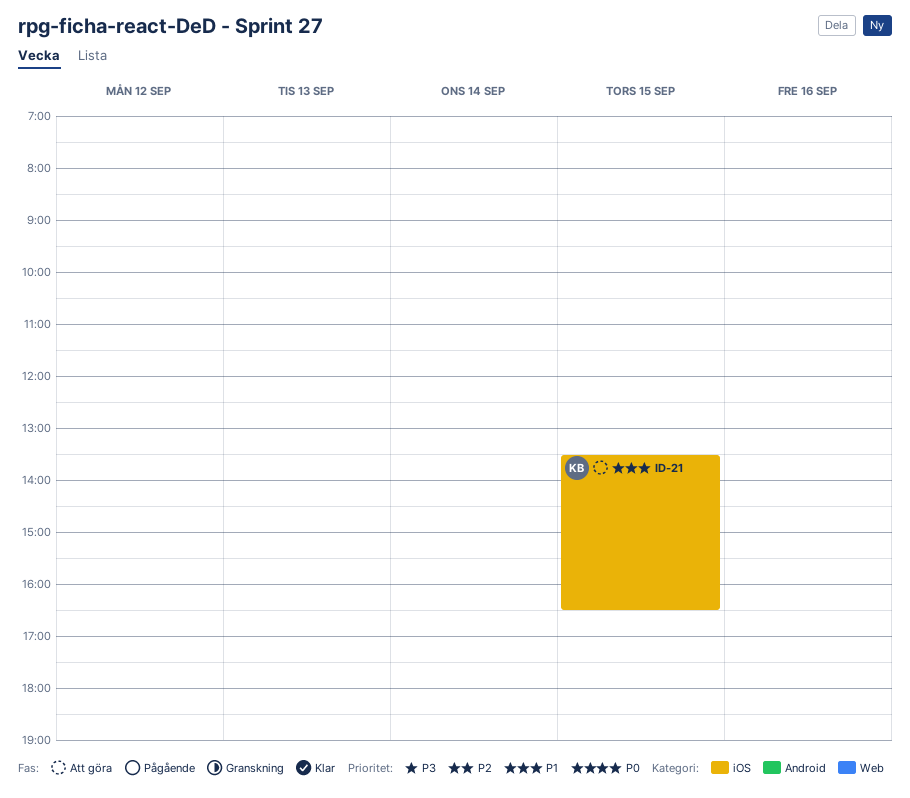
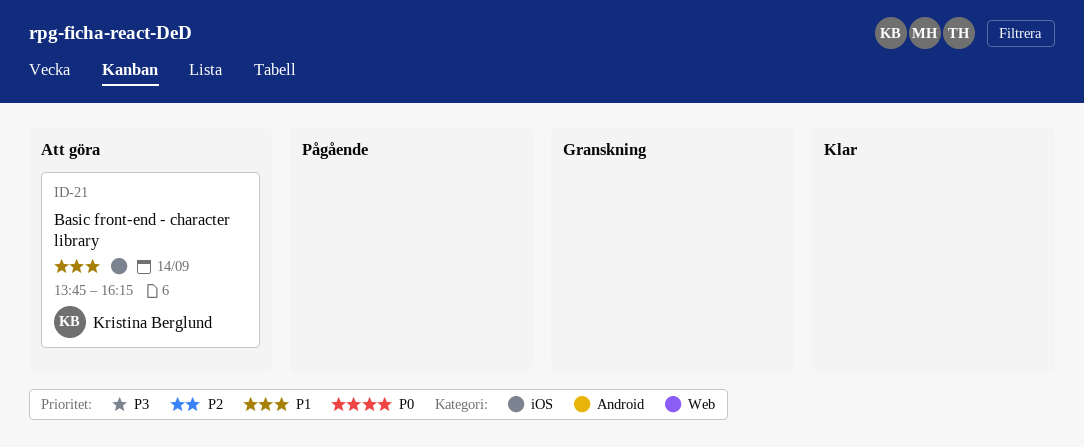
ID-21, day: Sep 15 -> Sep 14
ID-21, begins: 13:30 -> 13:45
ID-21, ends: 16:30 -> 16:15

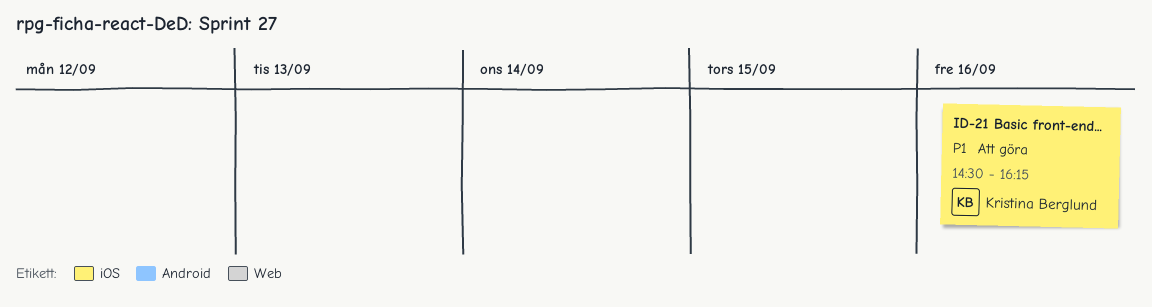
ID-21, day: Sep 14 -> Sep 16
ID-21, begins: 13:45 -> 14:30

